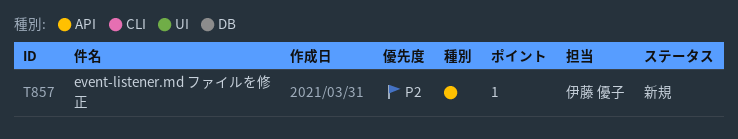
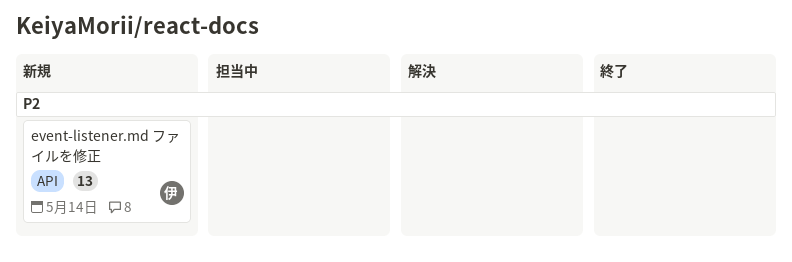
event-listener.md ファイルを修正, estimate: 1 -> 13

